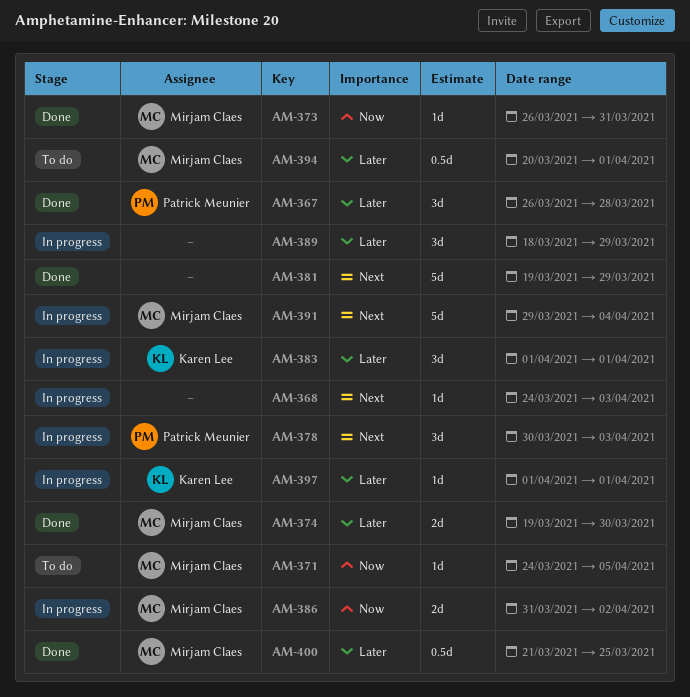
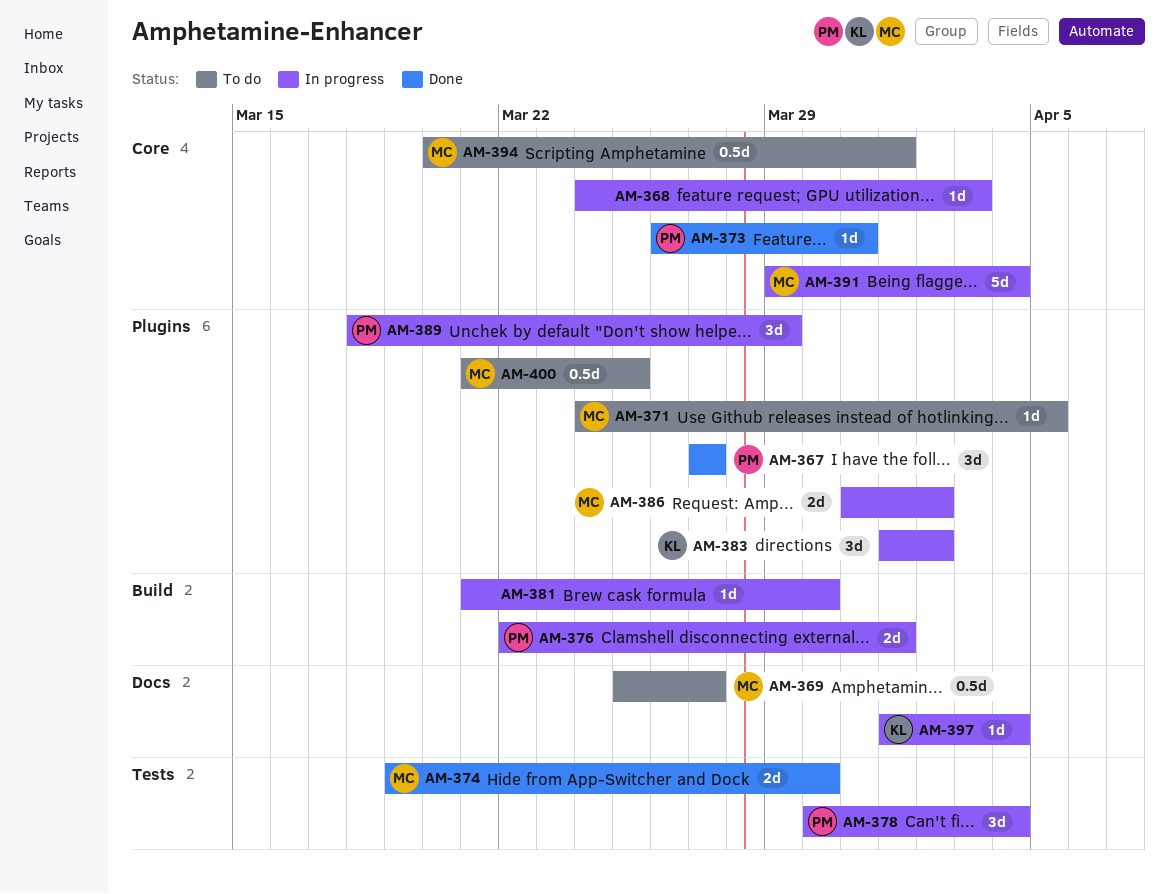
AM-367, start: Mar 26 -> Mar 27
AM-367, due: Mar 28 -> Mar 27
AM-369: none -> present
AM-373, owner: Mirjam Claes -> Patrick Meunier
AM-376: none -> present
AM-378, due: Apr 3 -> Apr 4
AM-381, status: Done -> In progress
AM-381, estimate: 5d -> 1d
AM-381, start: Mar 19 -> Mar 21
AM-381, due: Mar 29 -> Mar 30
AM-383, due: Apr 1 -> Apr 2
AM-389, owner: none -> Patrick Meunier
AM-397, due: Apr 1 -> Apr 4
AM-400, status: Done -> To do

